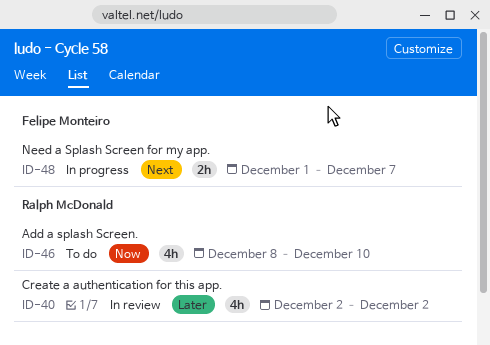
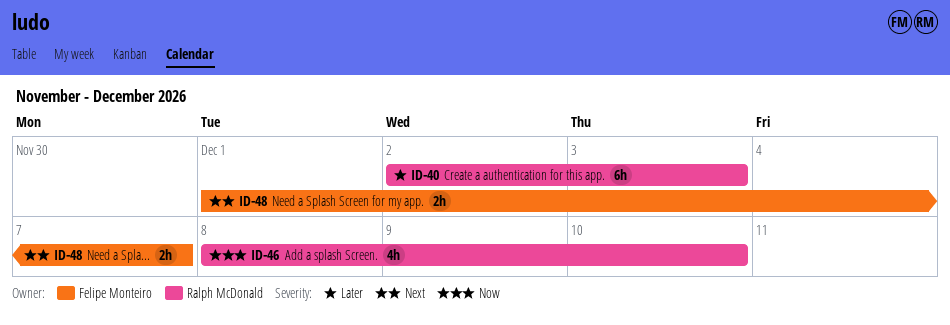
ID-40, estimate: 4h -> 6h
ID-40, due: Dec 2 -> Dec 3

